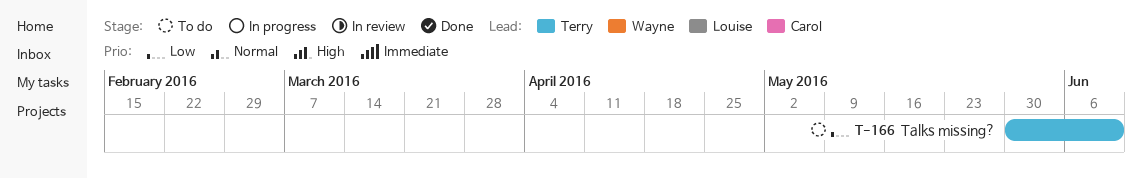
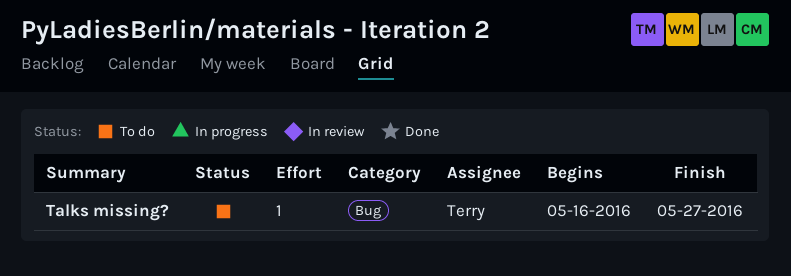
Talks missing?, start: May 30 -> May 16
Talks missing?, due: Jun 10 -> May 27

